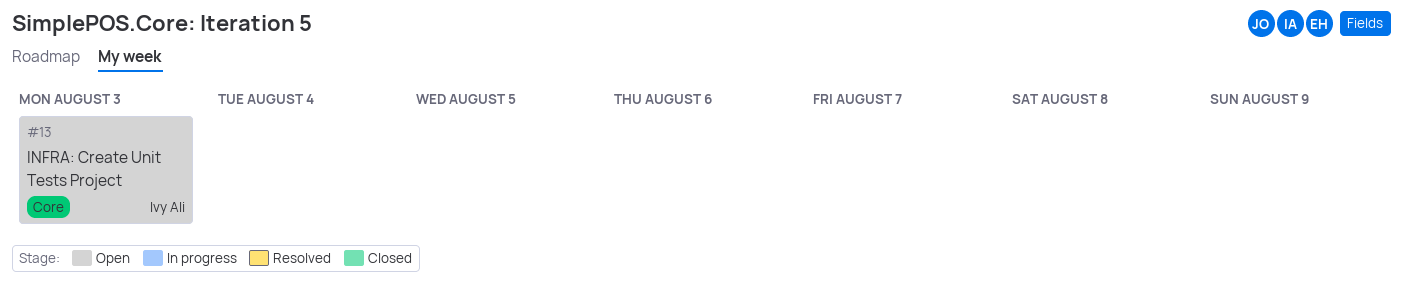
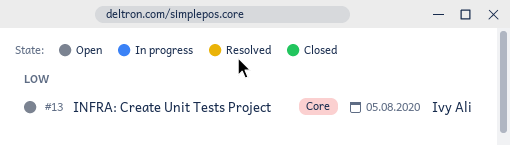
#13, due: Aug 3 -> Aug 5

